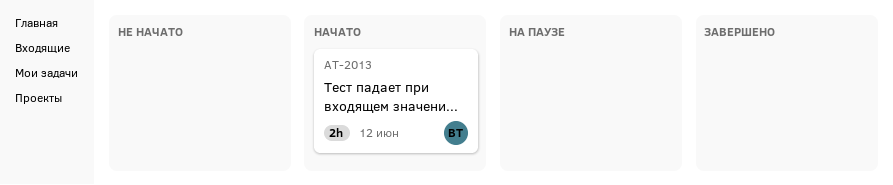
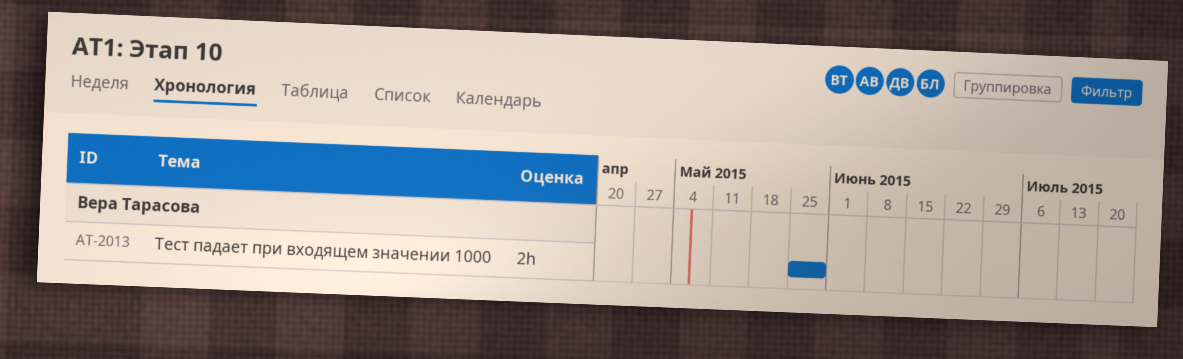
AT-2013, due: Jun 12 -> May 29

